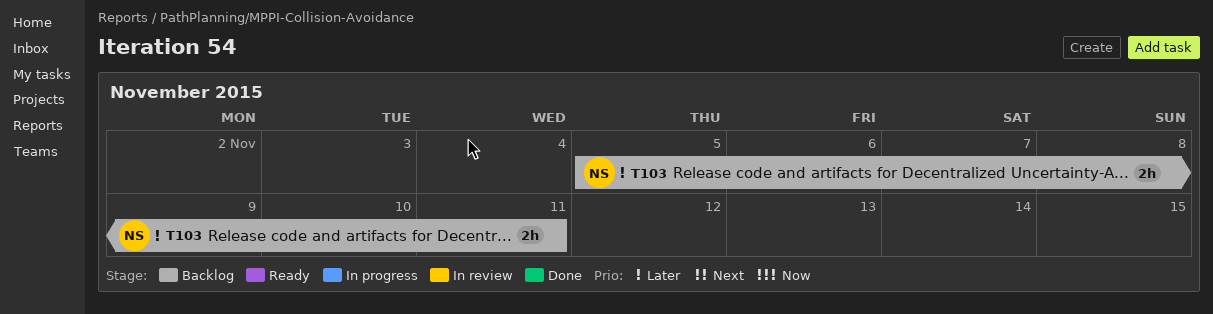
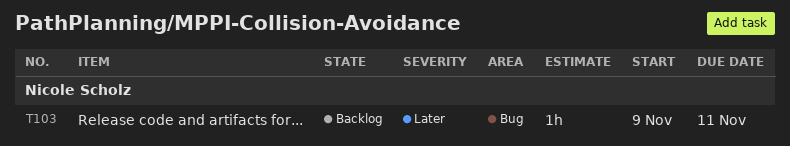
T103, estimate: 2h -> 1h
T103, start: Nov 5 -> Nov 9

